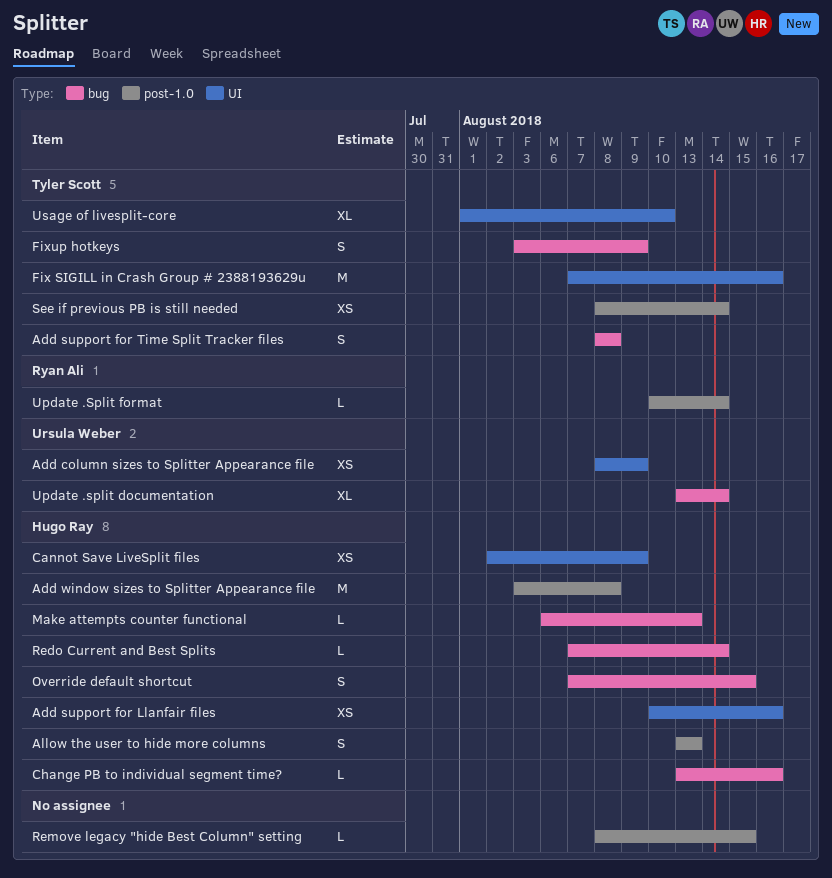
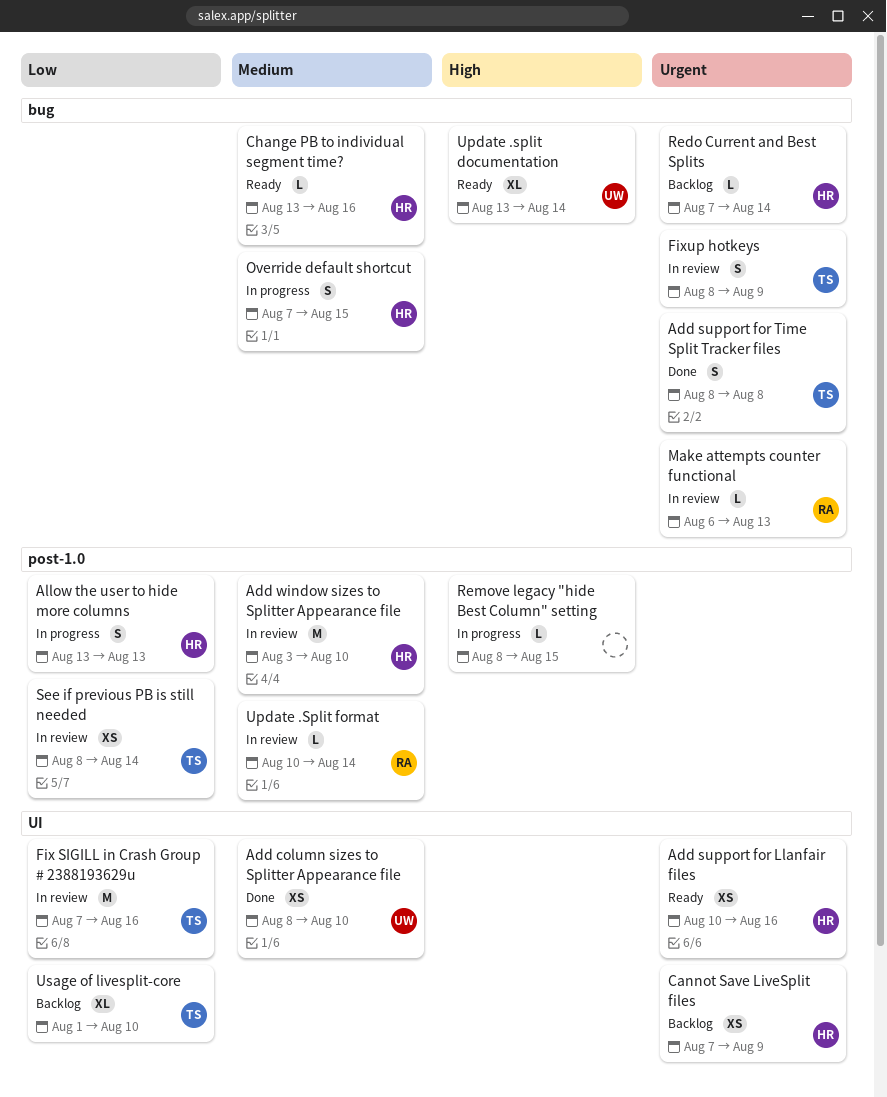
Add column sizes to Splitter Appearance file, due: Aug 9 -> Aug 10
Add window sizes to Splitter Appearance file, due: Aug 8 -> Aug 10
Cannot Save LiveSplit files, start: Aug 2 -> Aug 7
Fixup hotkeys, start: Aug 3 -> Aug 8
Make attempts counter functional, owner: Hugo Ray -> Ryan Ali

